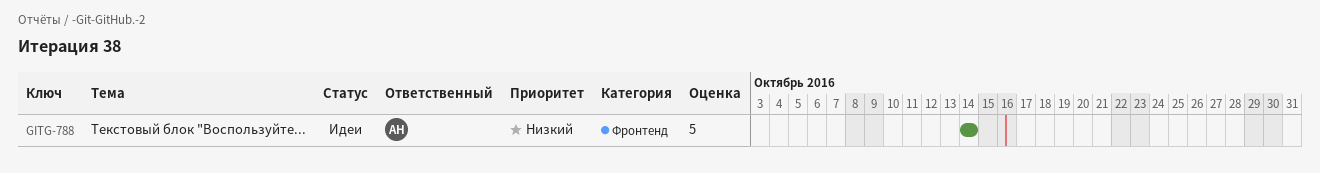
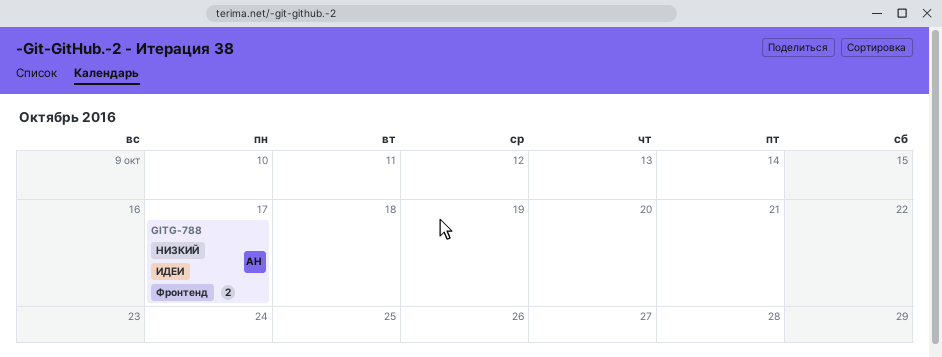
GITG-788, estimate: 5 -> 2
GITG-788, due: Oct 14 -> Oct 17

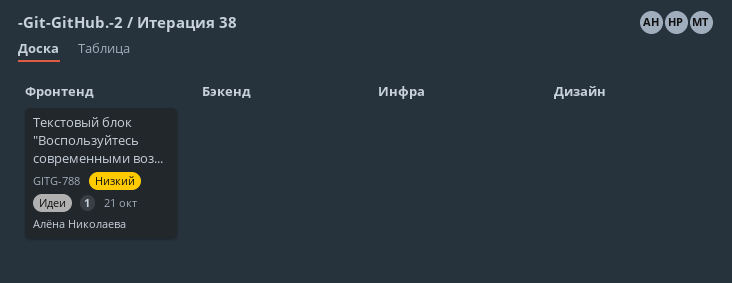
GITG-788, estimate: 2 -> 1
GITG-788, due: Oct 17 -> Oct 21

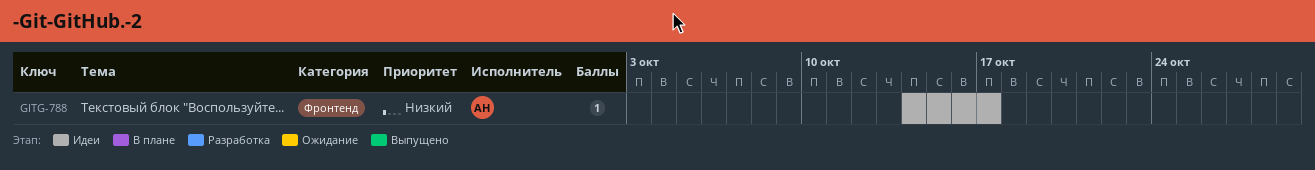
GITG-788, due: Oct 21 -> Oct 17

